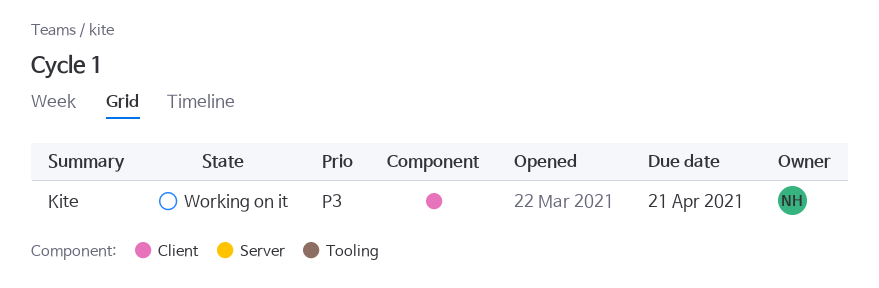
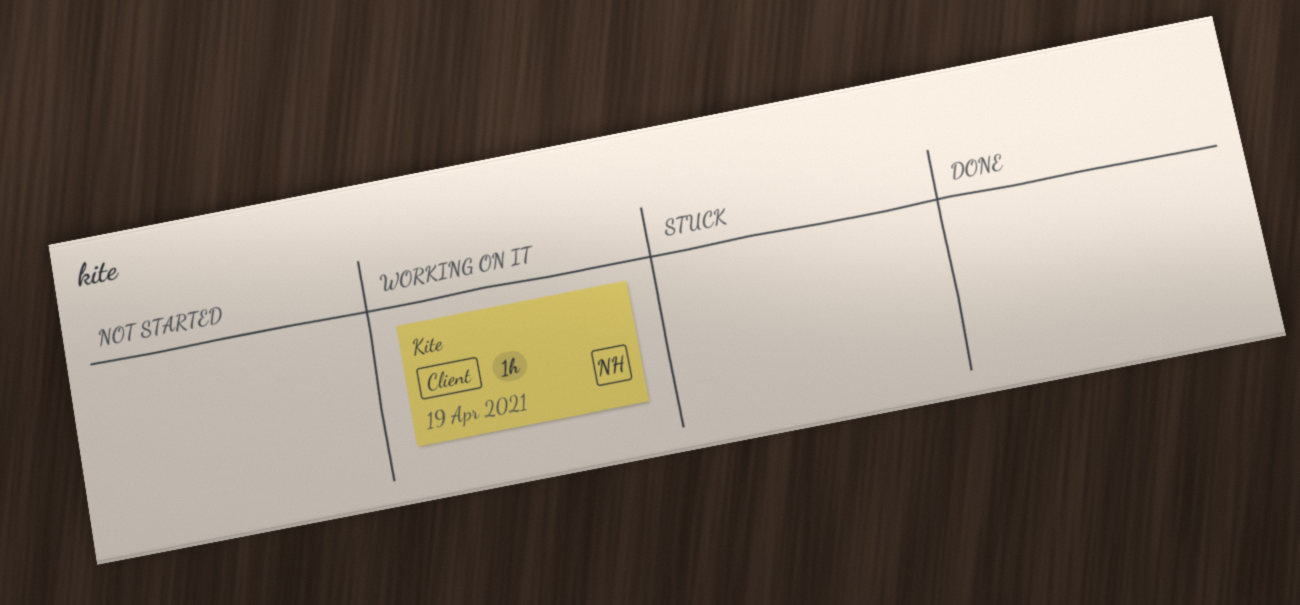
Kite, due: Apr 21 -> Apr 19

